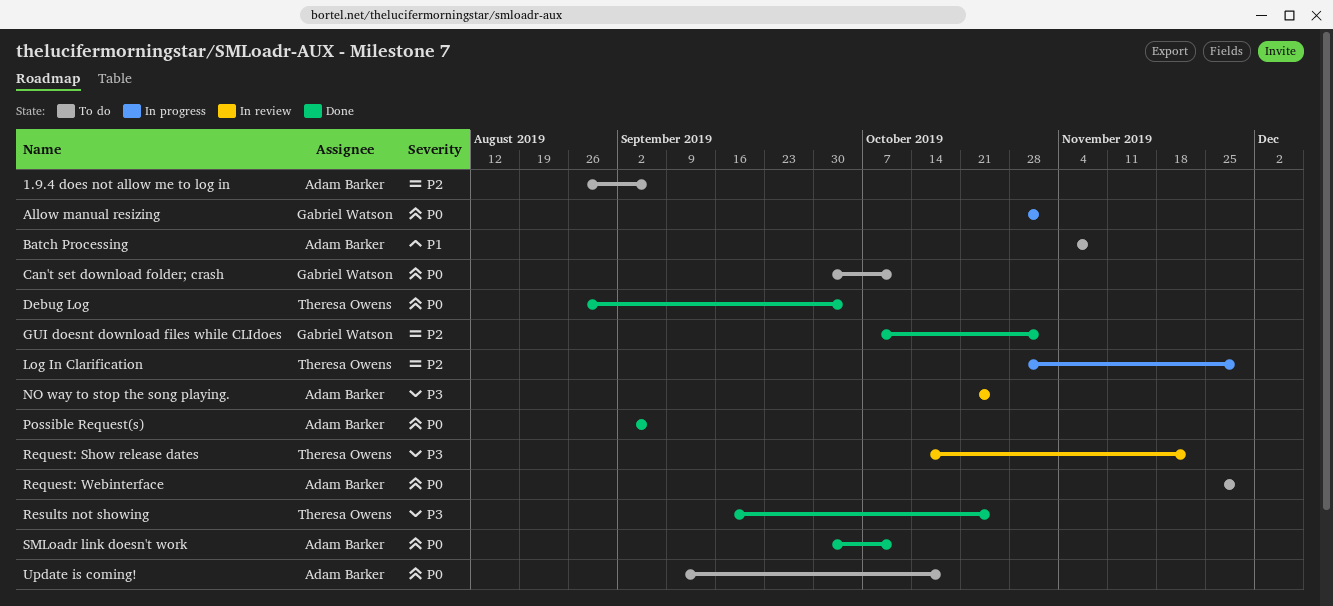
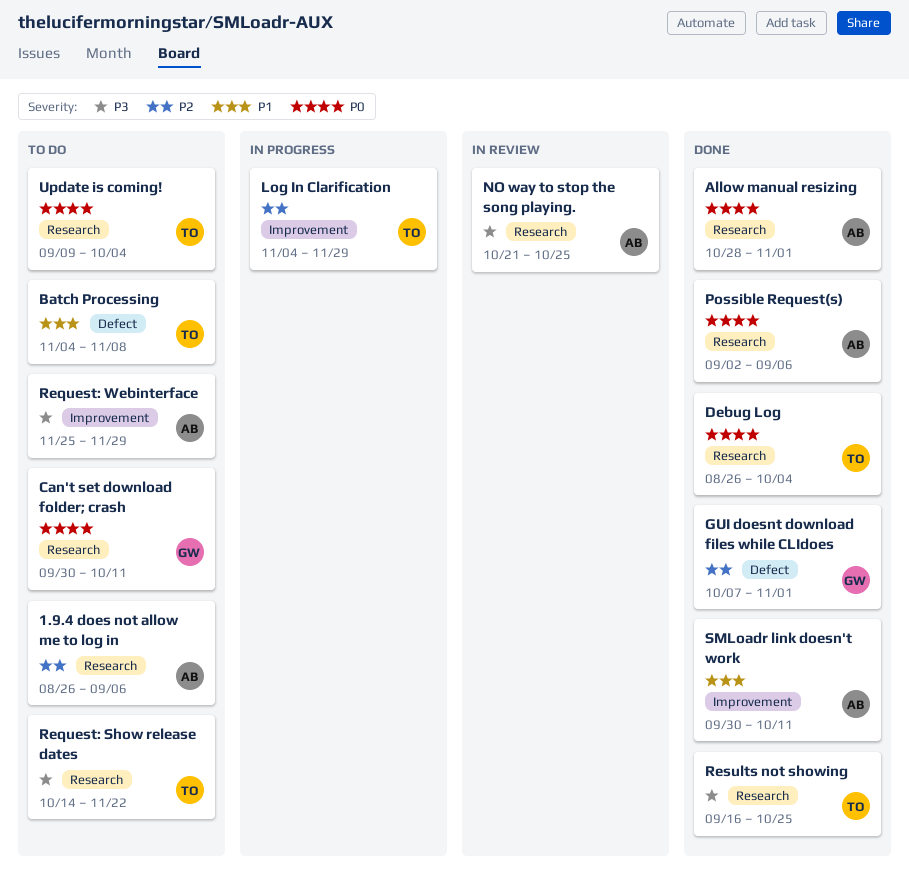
Allow manual resizing, status: In progress -> Done
Allow manual resizing, owner: Gabriel Watson -> Adam Barker
Batch Processing, owner: Adam Barker -> Theresa Owens
Log In Clarification, start: Oct 28 -> Nov 4
Request: Show release dates, status: In review -> To do
Request: Webinterface, priority: P0 -> P3
SMLoadr link doesn't work, priority: P0 -> P1
Update is coming!, owner: Adam Barker -> Theresa Owens
Update is coming!, due: Oct 18 -> Oct 4

